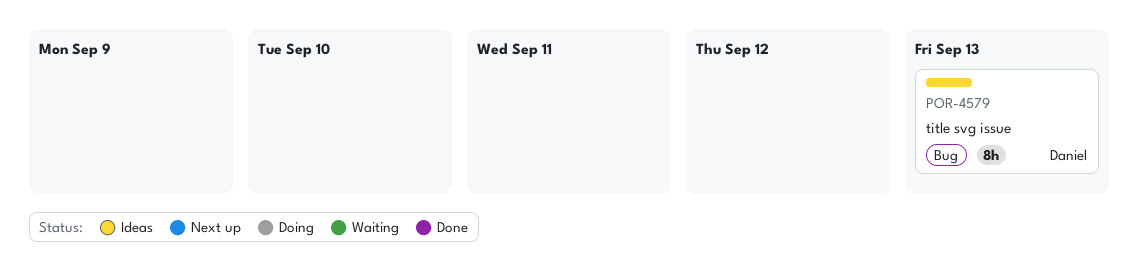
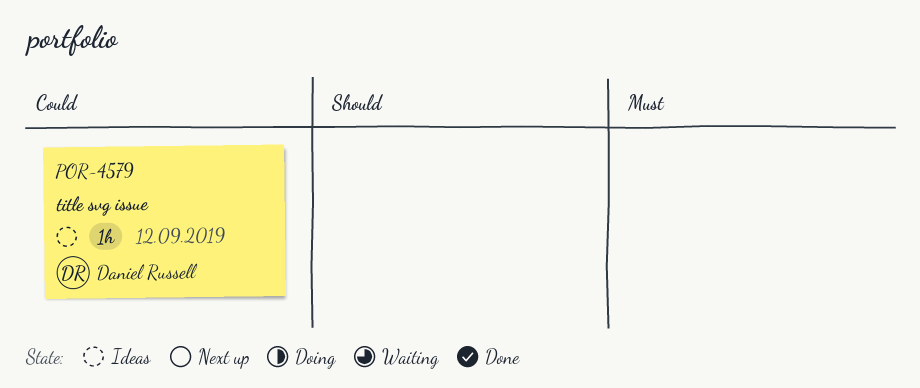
POR-4579, estimate: 8h -> 1h
POR-4579, due: Sep 13 -> Sep 12

